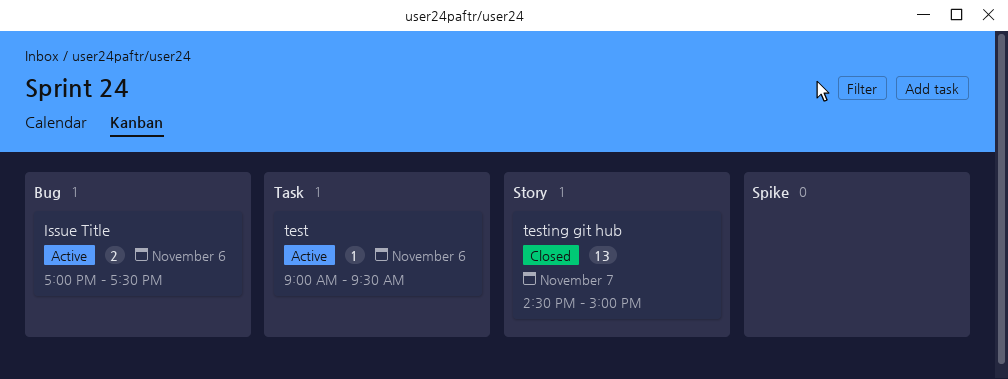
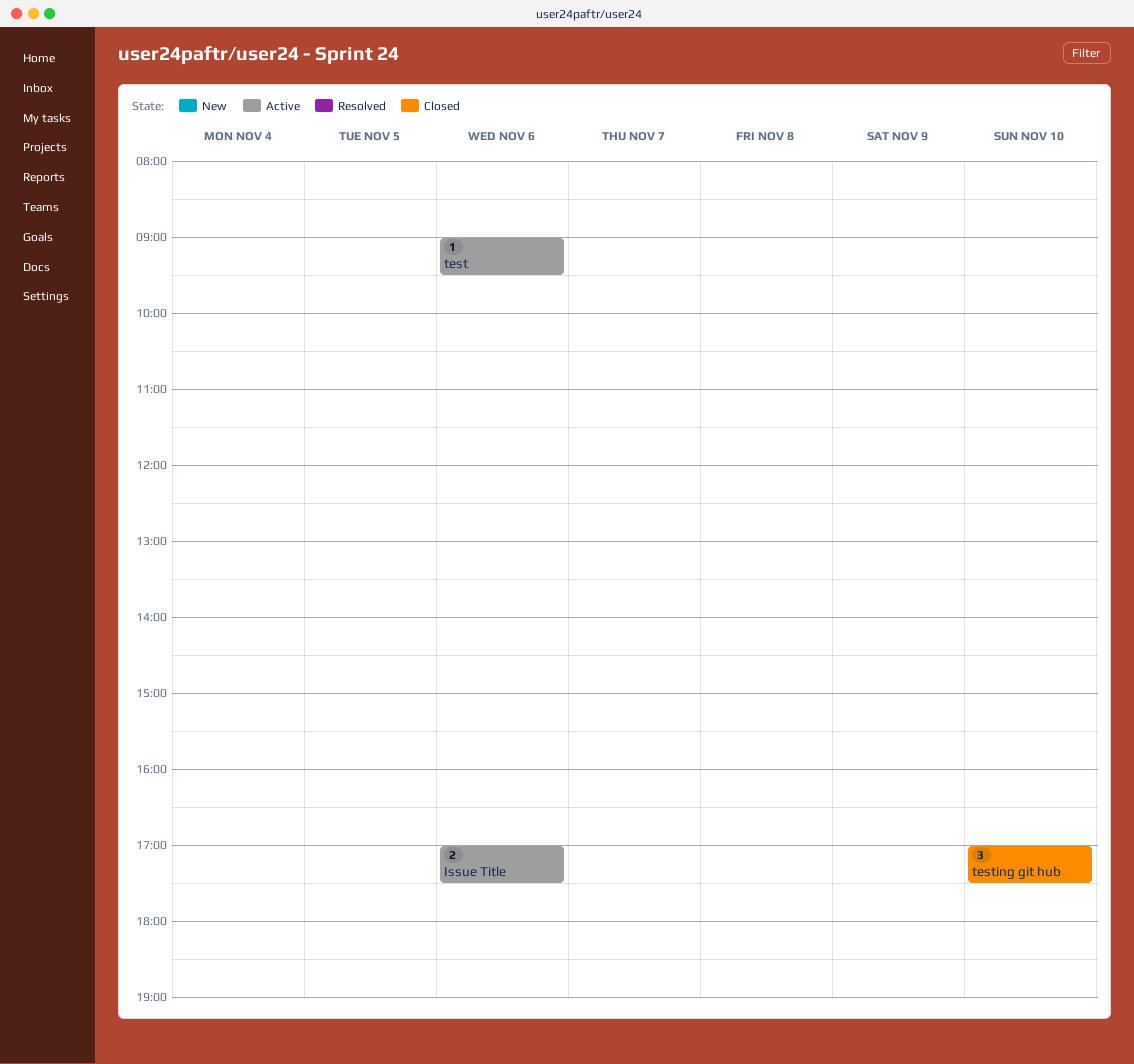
testing git hub, estimate: 13 -> 3
testing git hub, day: Nov 7 -> Nov 10
testing git hub, begins: 14:30 -> 17:00
testing git hub, ends: 15:00 -> 17:30

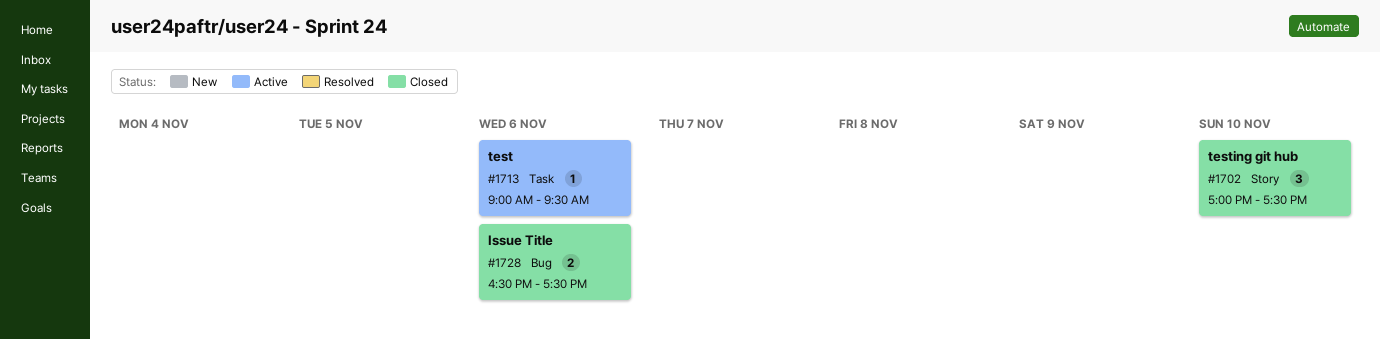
Issue Title, status: Active -> Closed
Issue Title, begins: 17:00 -> 16:30

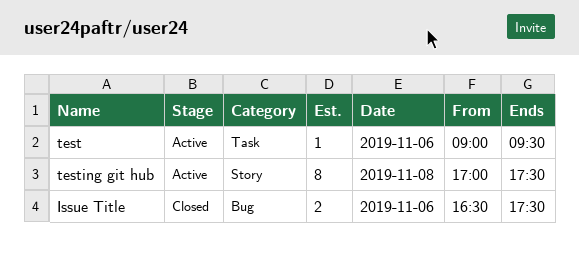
testing git hub, status: Closed -> Active
testing git hub, estimate: 3 -> 8
testing git hub, day: Nov 10 -> Nov 8

